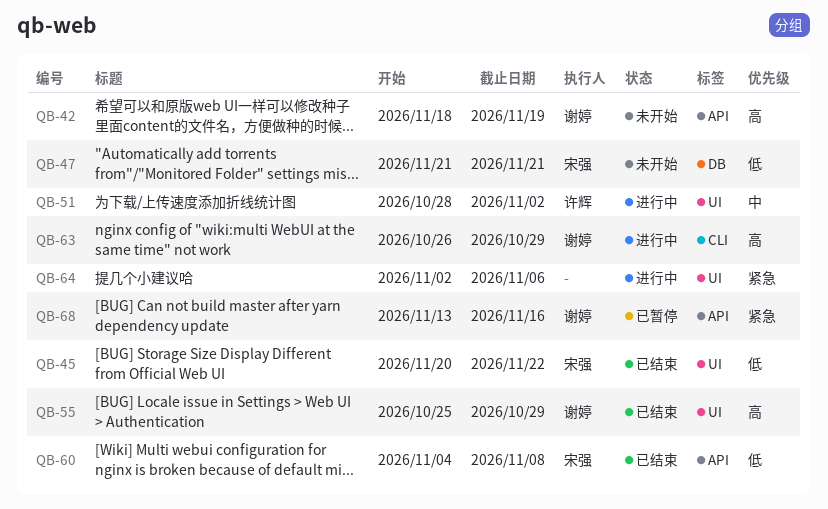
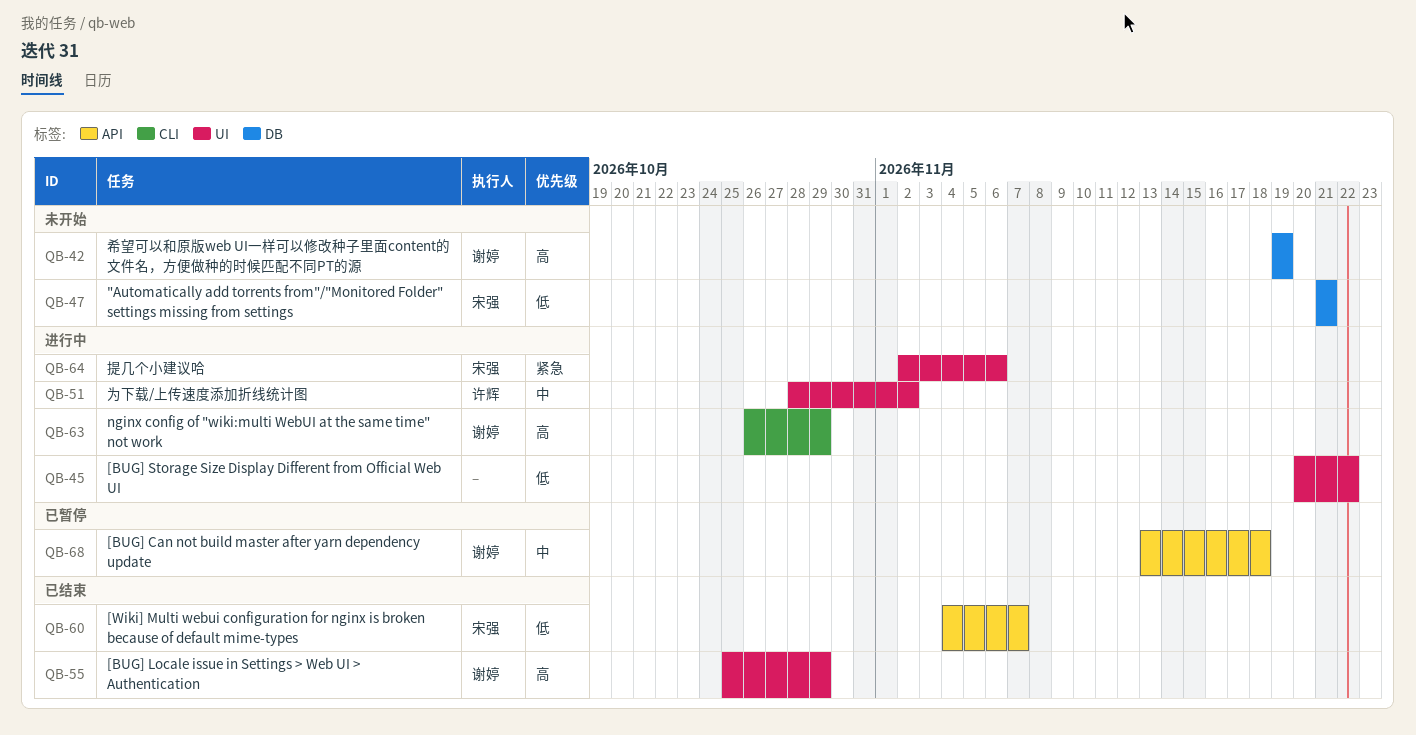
QB-42, label: API -> DB
QB-42, start: Nov 18 -> Nov 19
QB-45, status: 已结束 -> 进行中
QB-45, owner: 宋强 -> none
QB-60, due: Nov 8 -> Nov 7
QB-64, owner: none -> 宋强
QB-68, priority: 紧急 -> 中
QB-68, due: Nov 16 -> Nov 18

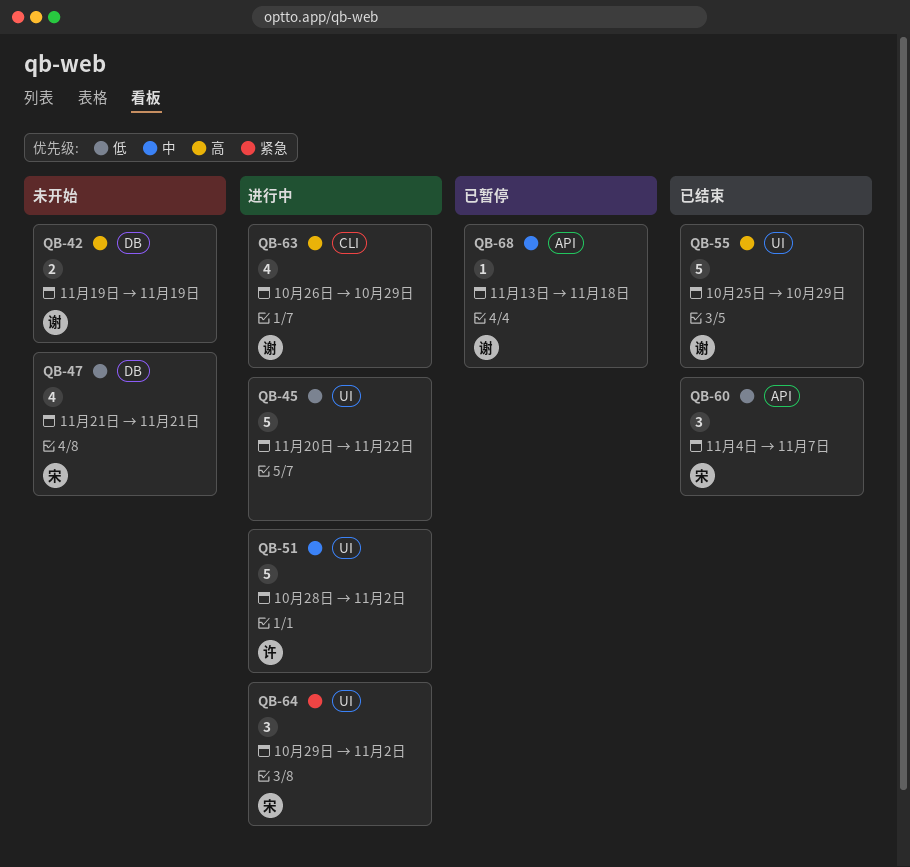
QB-64, start: Nov 2 -> Oct 29
QB-64, due: Nov 6 -> Nov 2

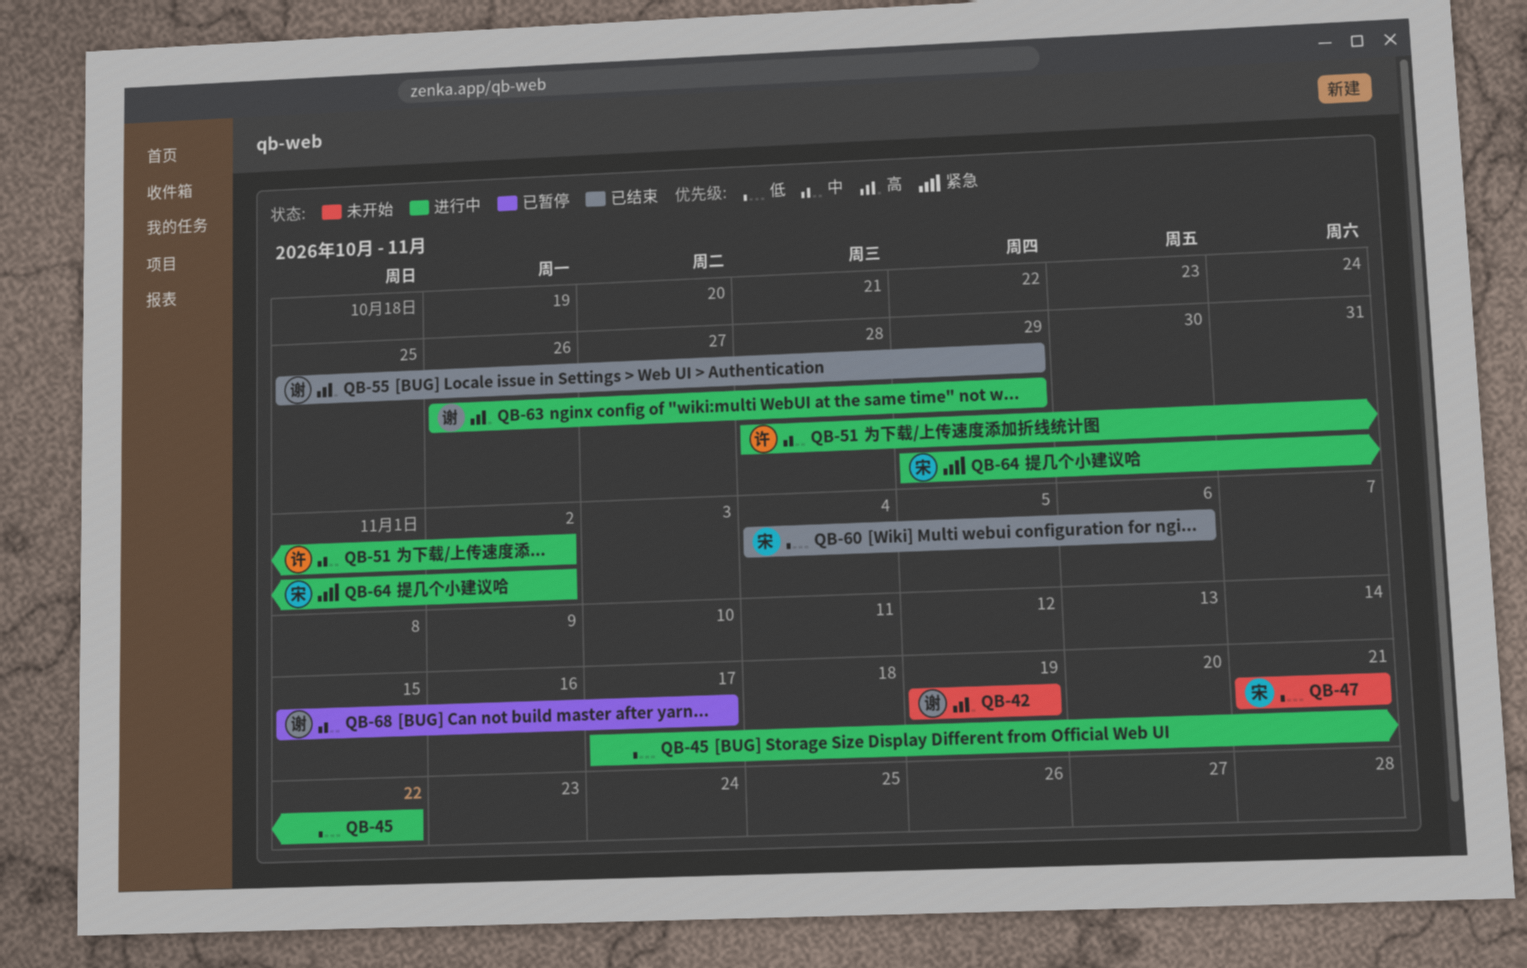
QB-45, start: Nov 20 -> Nov 17
QB-60, due: Nov 7 -> Nov 6
QB-68, start: Nov 13 -> Nov 15
QB-68, due: Nov 18 -> Nov 17

